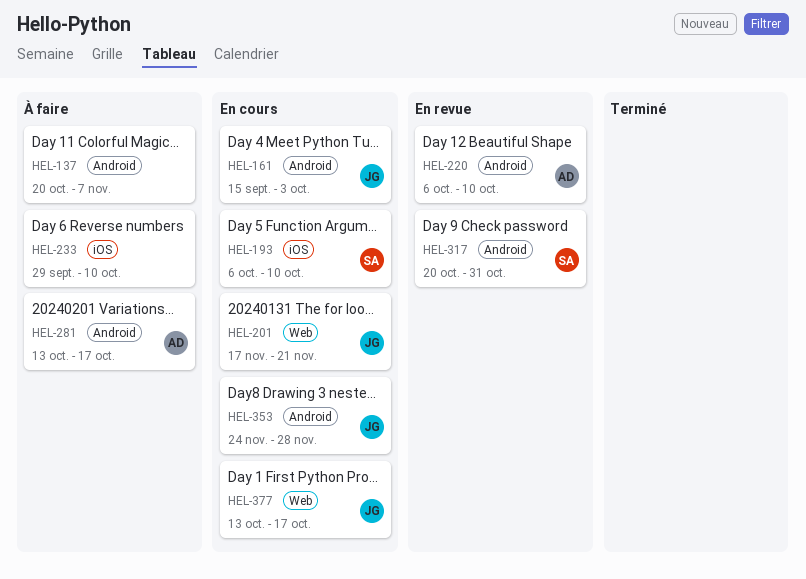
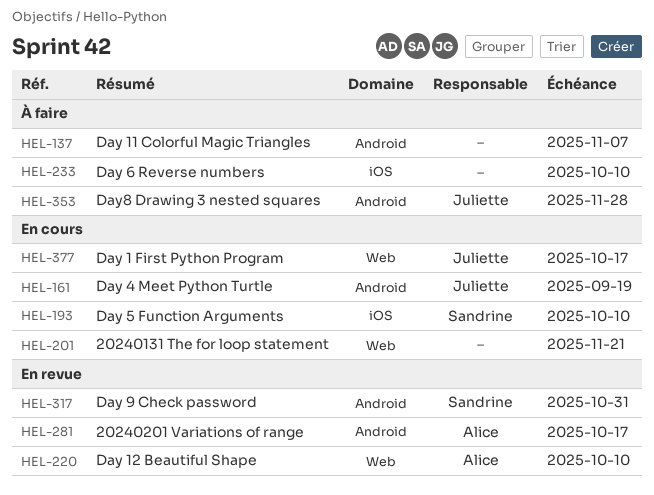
HEL-161, due: Oct 3 -> Sep 19
HEL-201, owner: Juliette -> none
HEL-220, label: Android -> Web
HEL-281, status: À faire -> En revue
HEL-353, status: En cours -> À faire

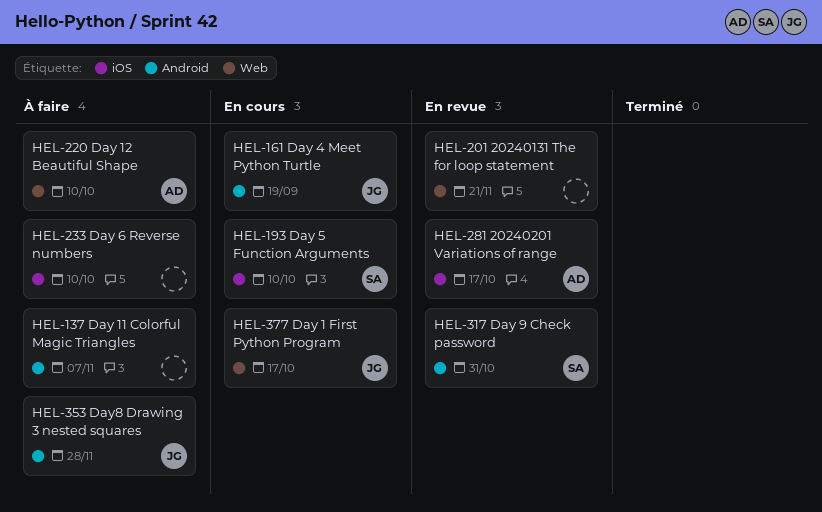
HEL-201, status: En cours -> En revue
HEL-220, status: En revue -> À faire
HEL-281, label: Android -> iOS

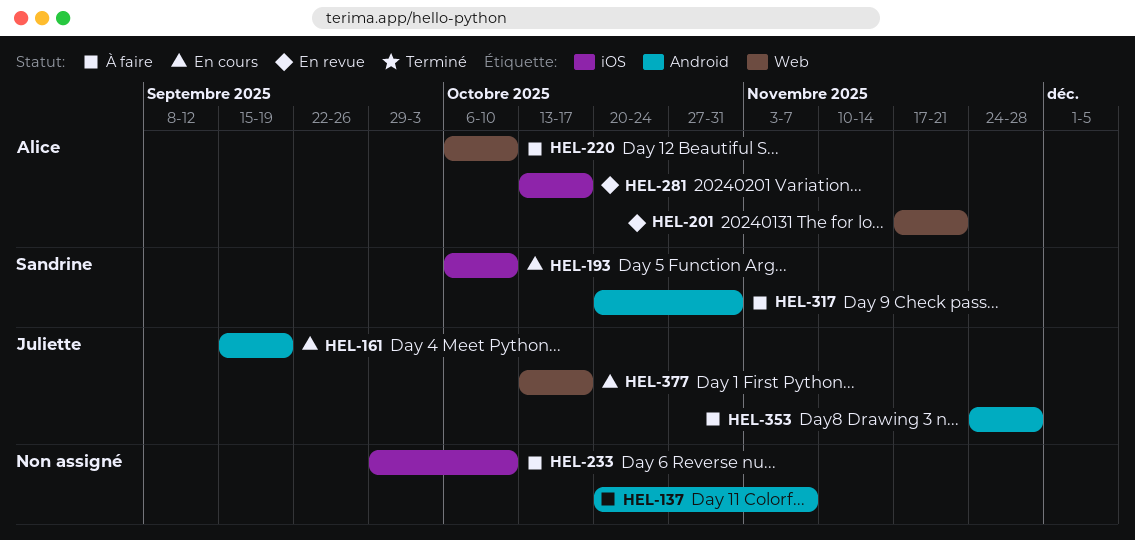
HEL-201, owner: none -> Alice
HEL-317, status: En revue -> À faire

